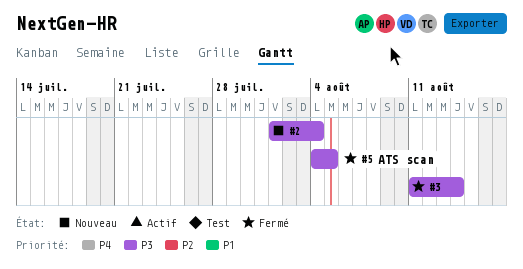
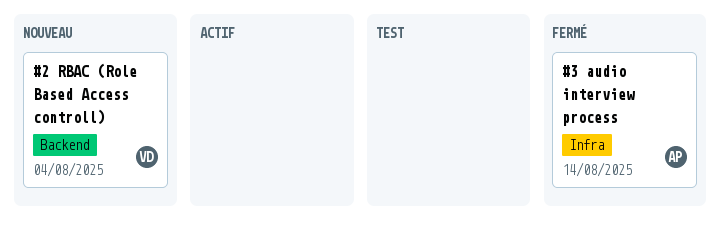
#5: present -> none

